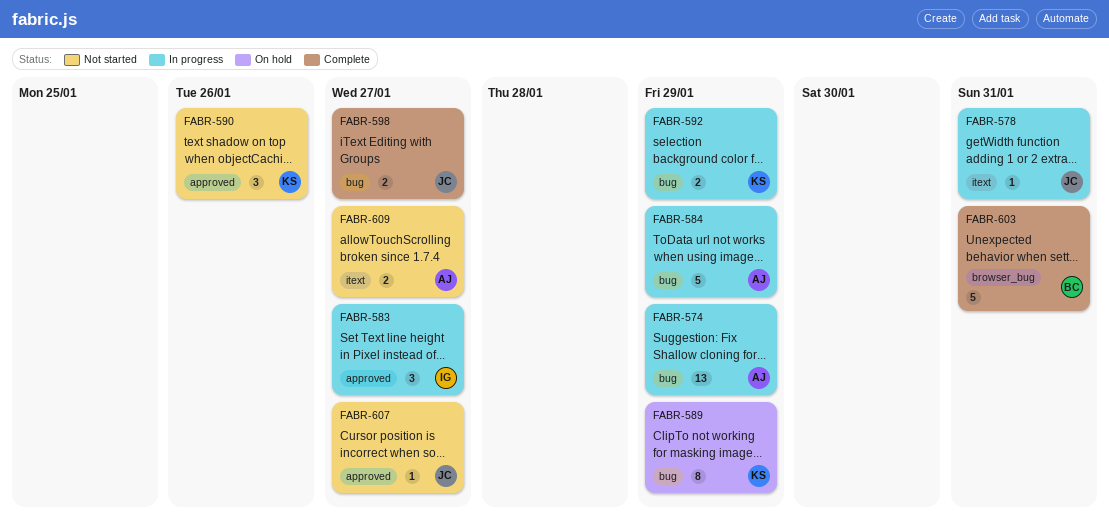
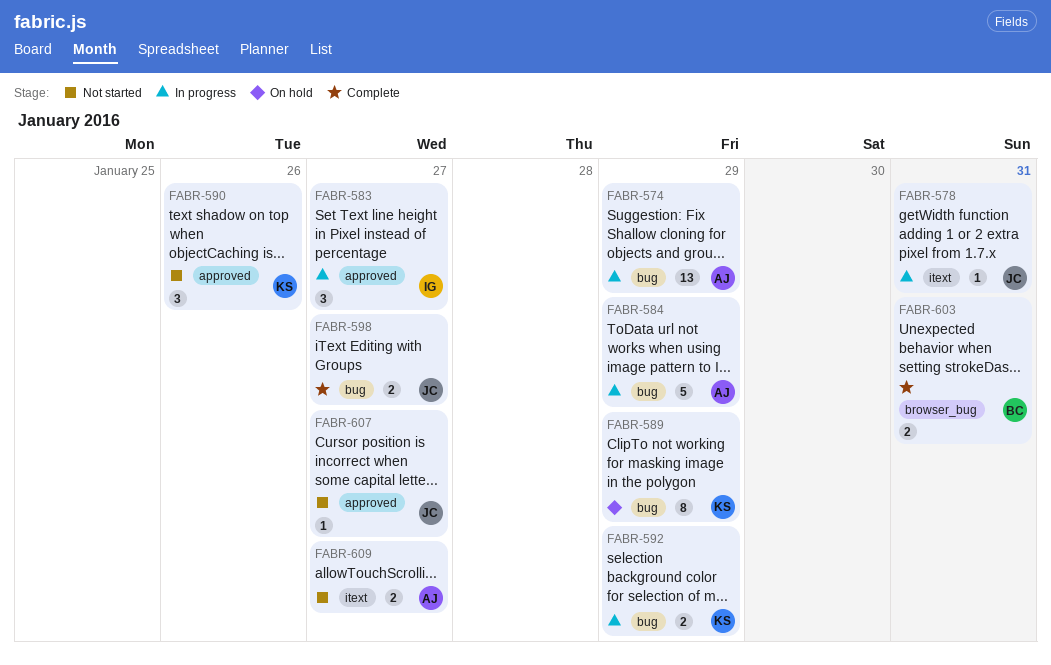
FABR-603, estimate: 5 -> 2

